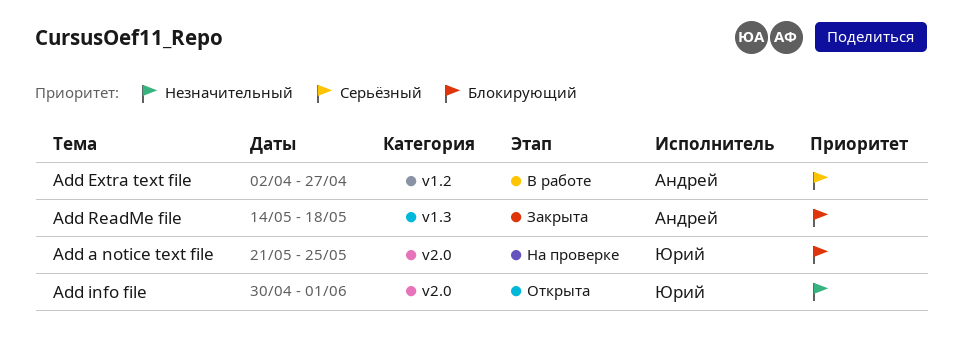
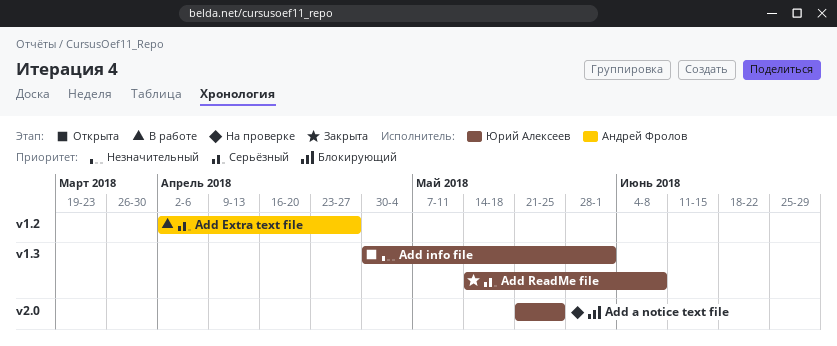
Add info file, label: v2.0 -> v1.3
Add ReadMe file, owner: Андрей Фролов -> Юрий Алексеев
Add ReadMe file, priority: Блокирующий -> Серьёзный
Add ReadMe file, due: May 18 -> Jun 8

